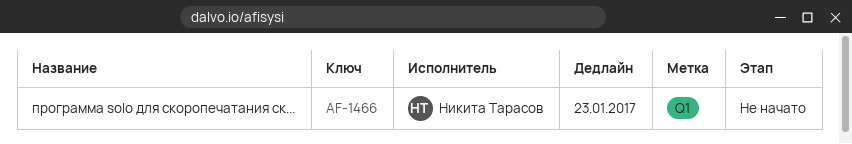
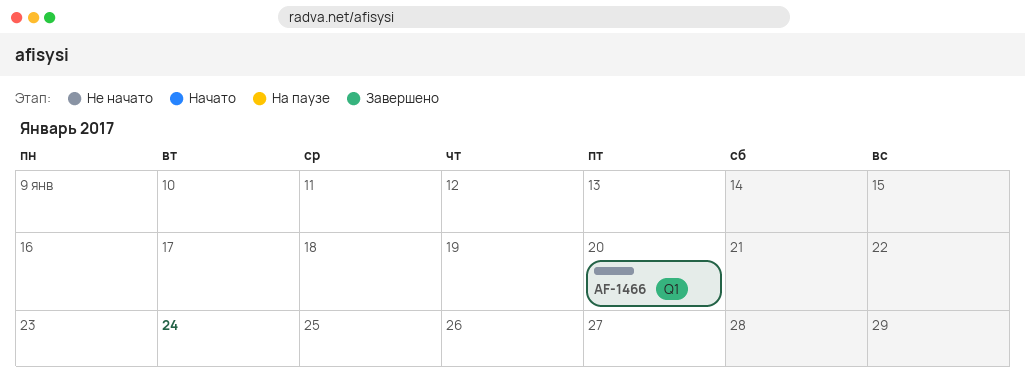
AF-1466, due: Jan 23 -> Jan 20

